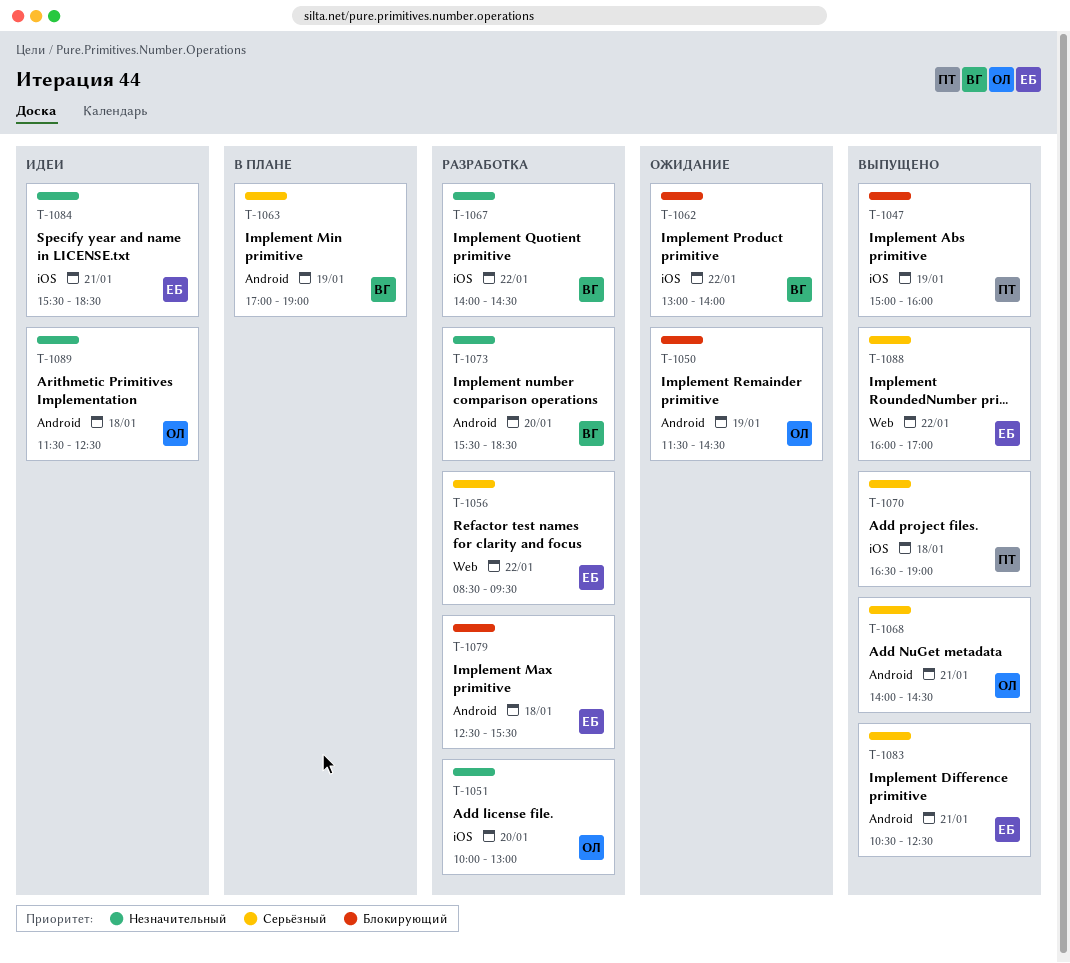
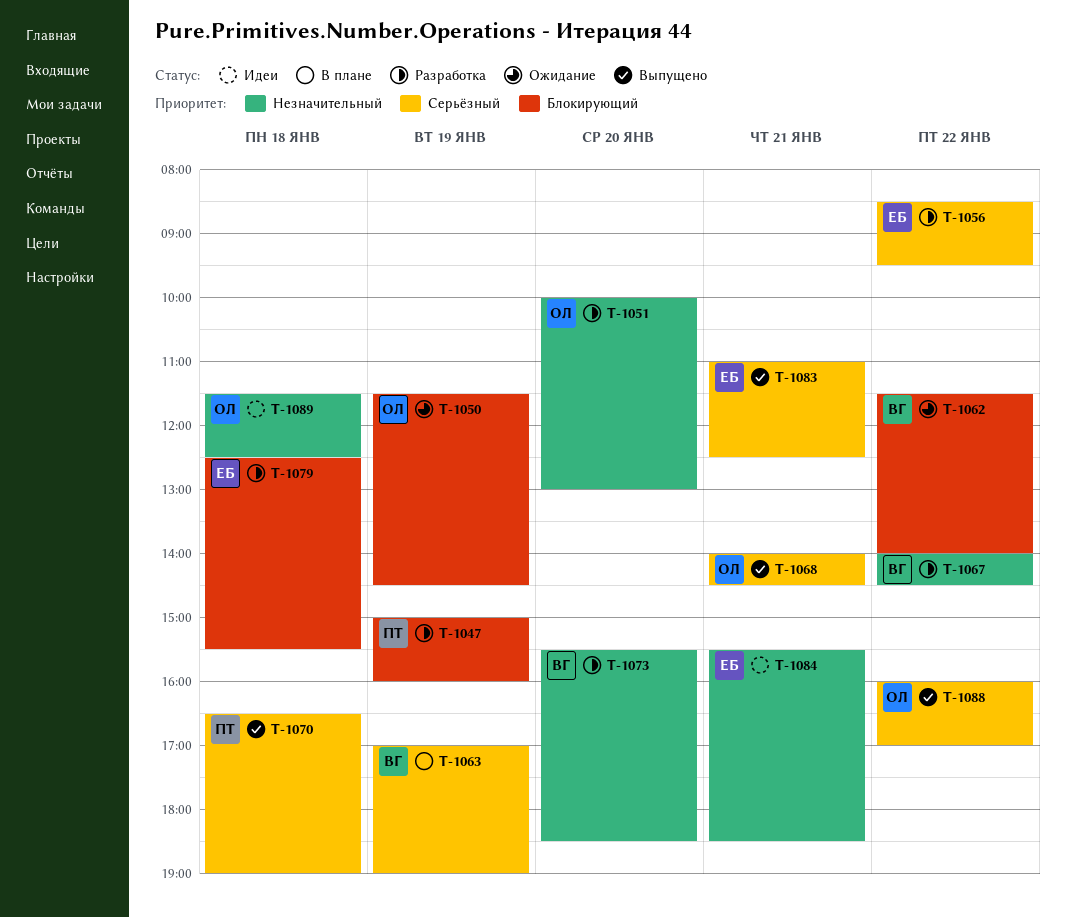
T-1047, status: Выпущено -> Разработка
T-1062, begins: 13:00 -> 11:30
T-1083, begins: 10:30 -> 11:00
T-1088, owner: ЕБ -> ОЛ

